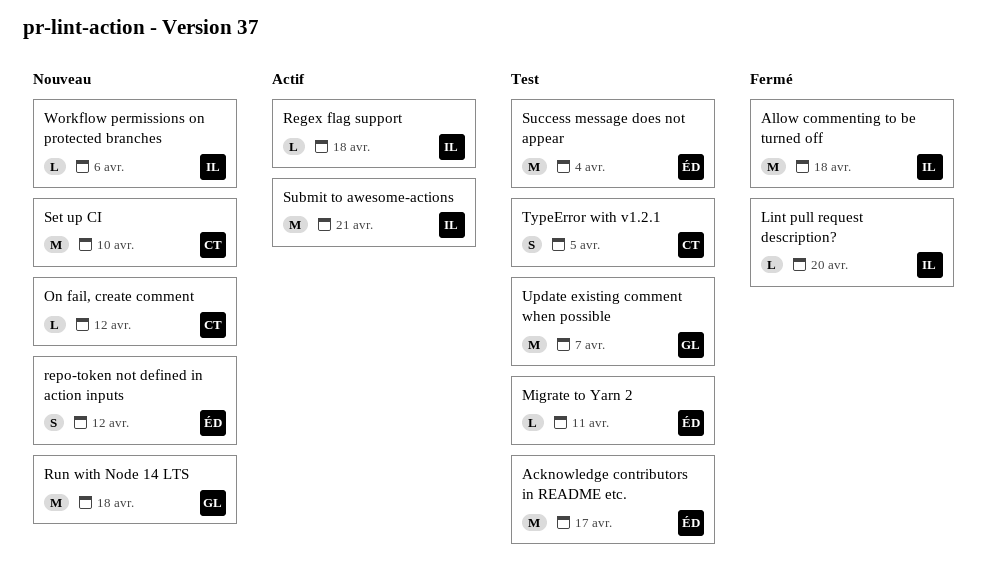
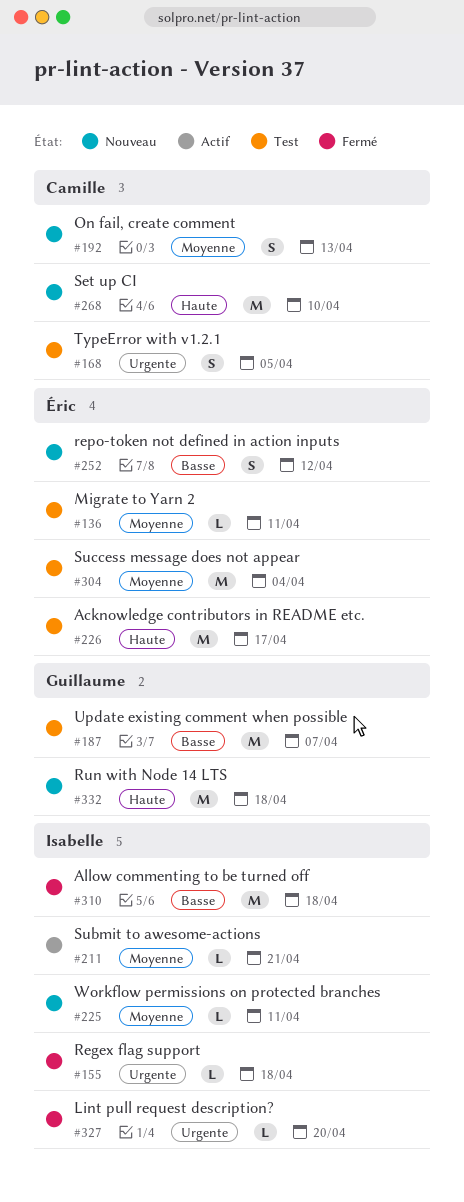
On fail, create comment, estimate: L -> S
On fail, create comment, due: Apr 12 -> Apr 13
Regex flag support, status: Actif -> Fermé
Submit to awesome-actions, estimate: M -> L
Workflow permissions on protected branches, due: Apr 6 -> Apr 11

